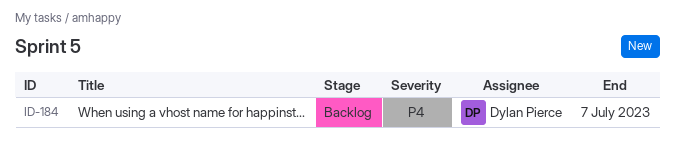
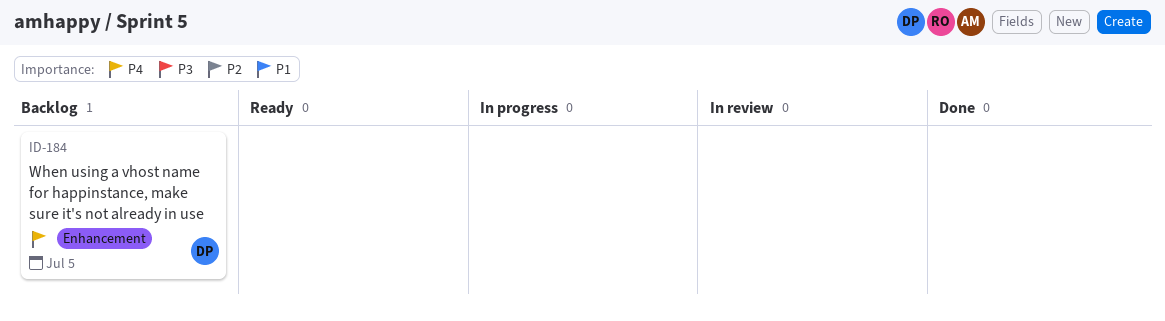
ID-184, due: Jul 7 -> Jul 5

